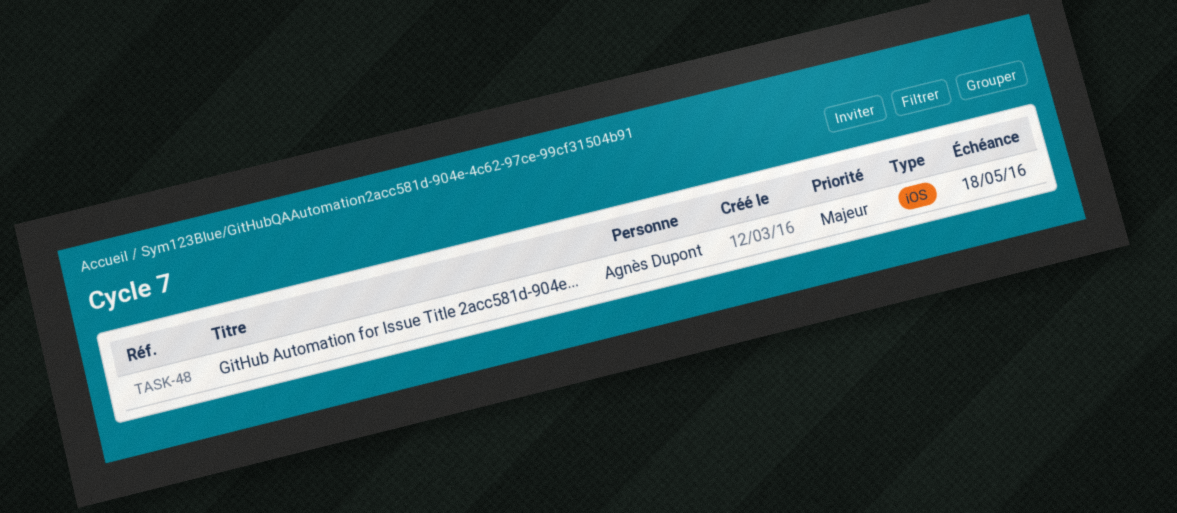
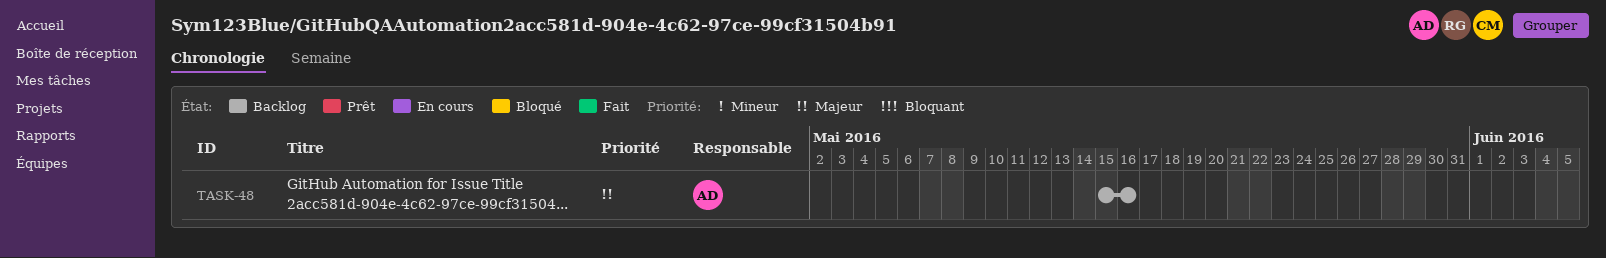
TASK-48, due: May 18 -> May 16

